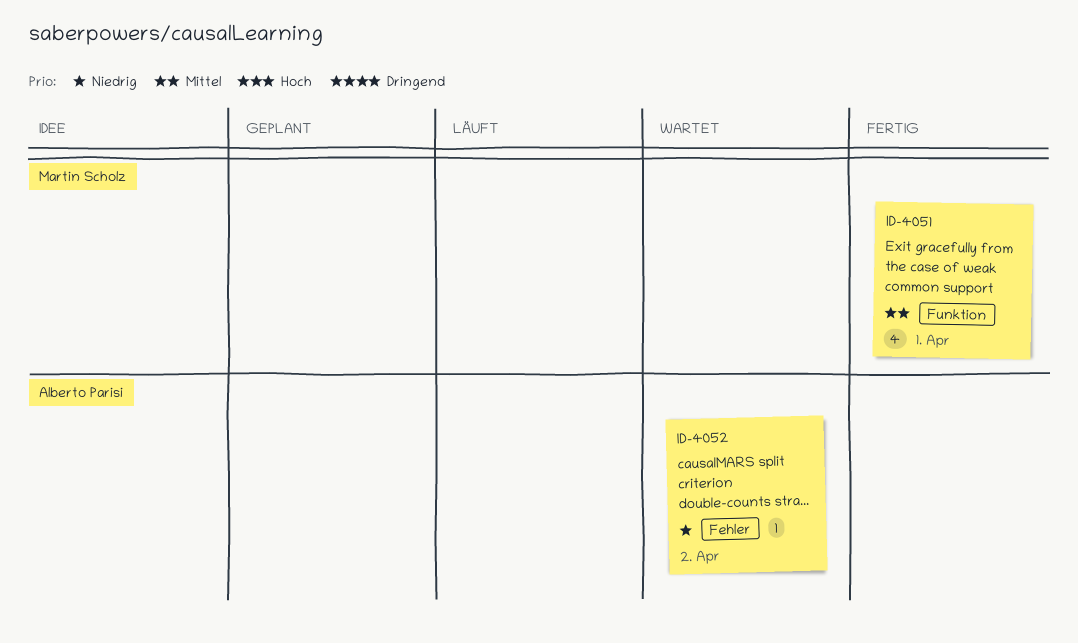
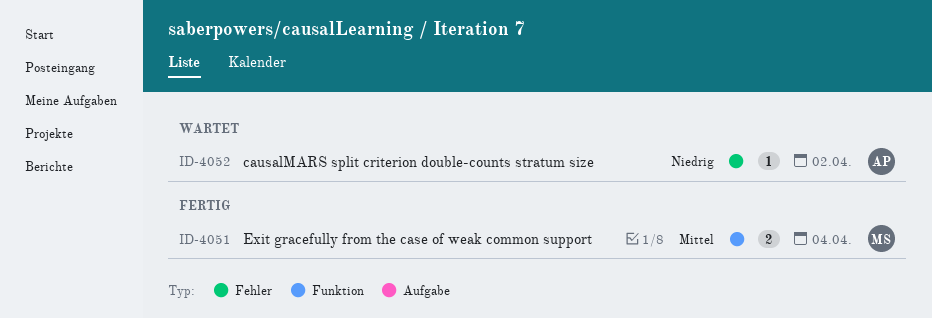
ID-4051, estimate: 4 -> 2
ID-4051, due: Apr 1 -> Apr 4

